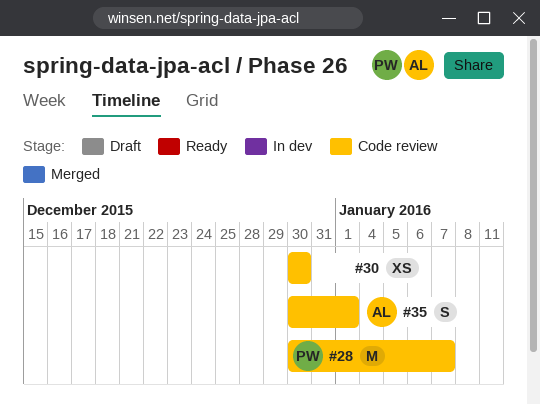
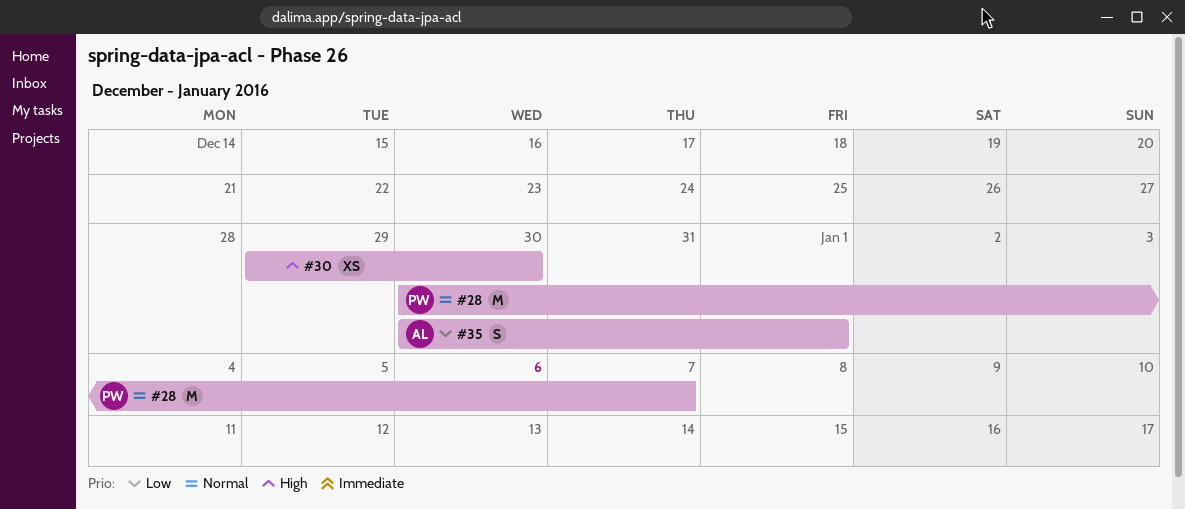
#30, start: Dec 30 -> Dec 29

